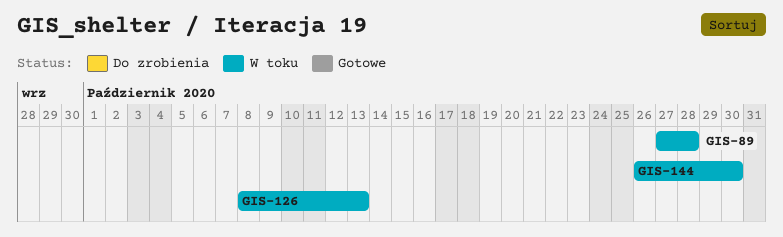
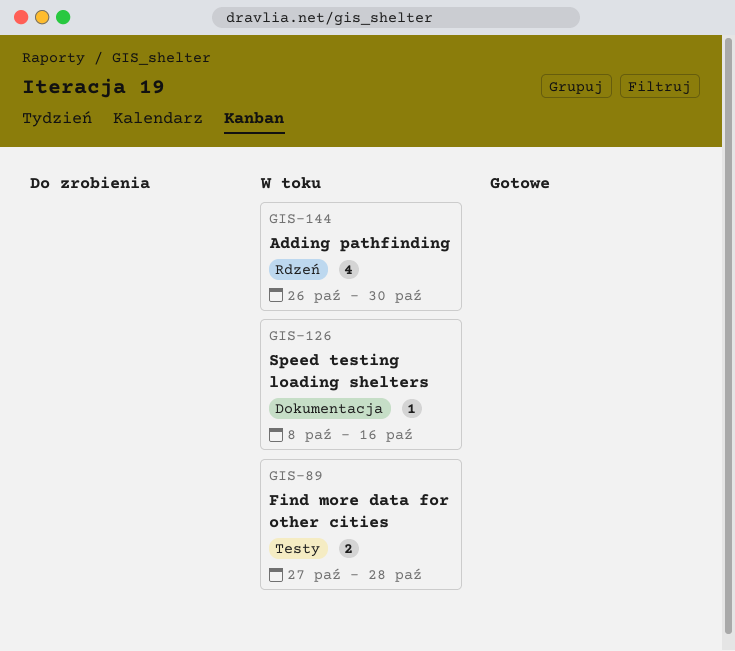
GIS-126, due: Oct 13 -> Oct 16

